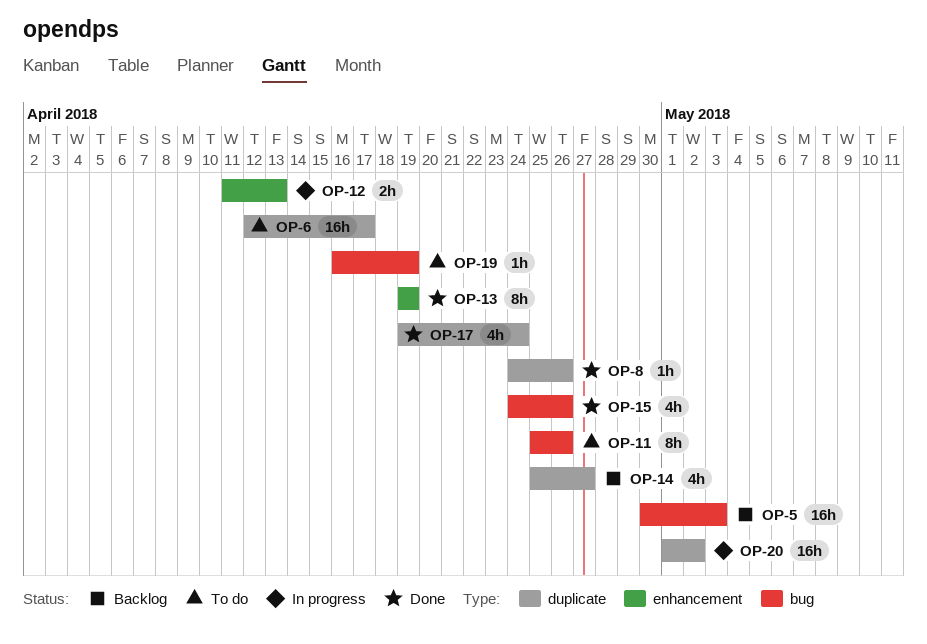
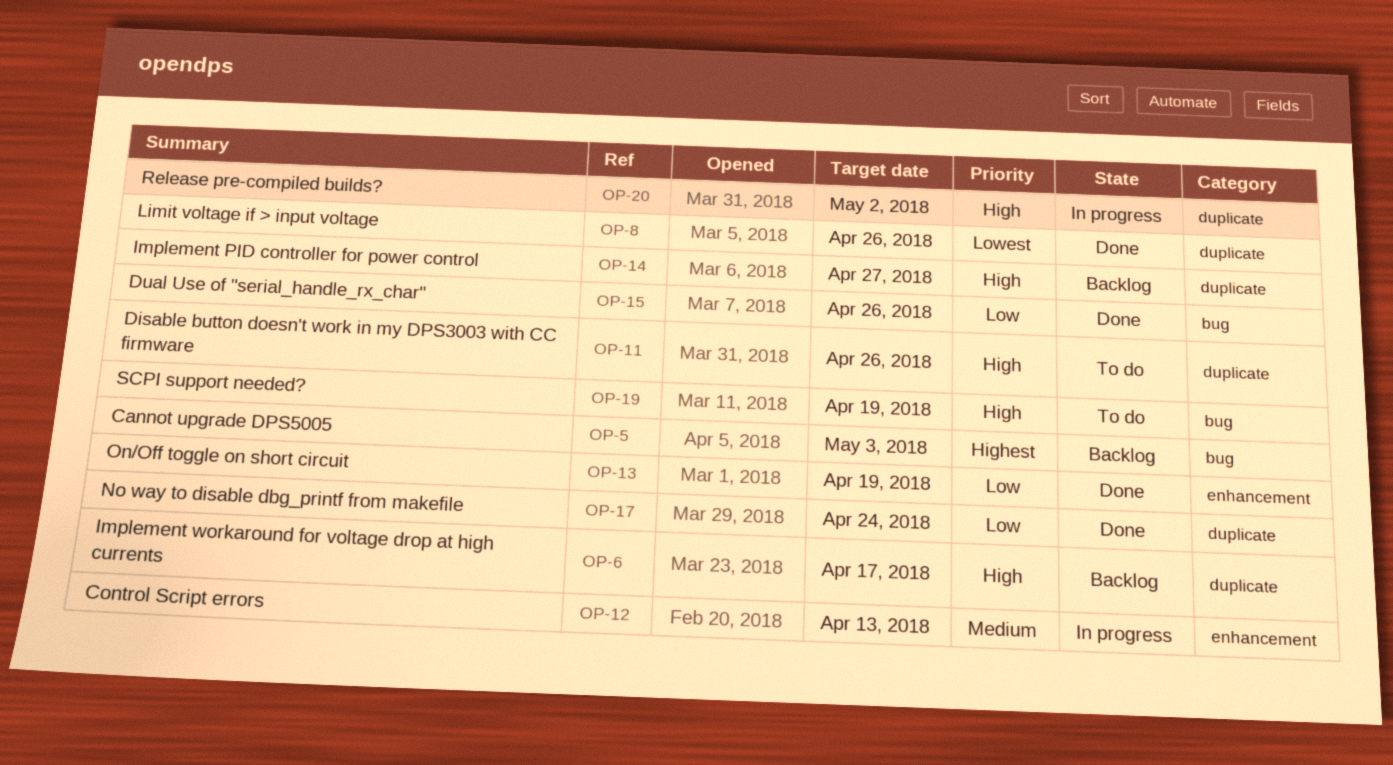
OP-6, status: To do -> Backlog
OP-11, label: bug -> duplicate

